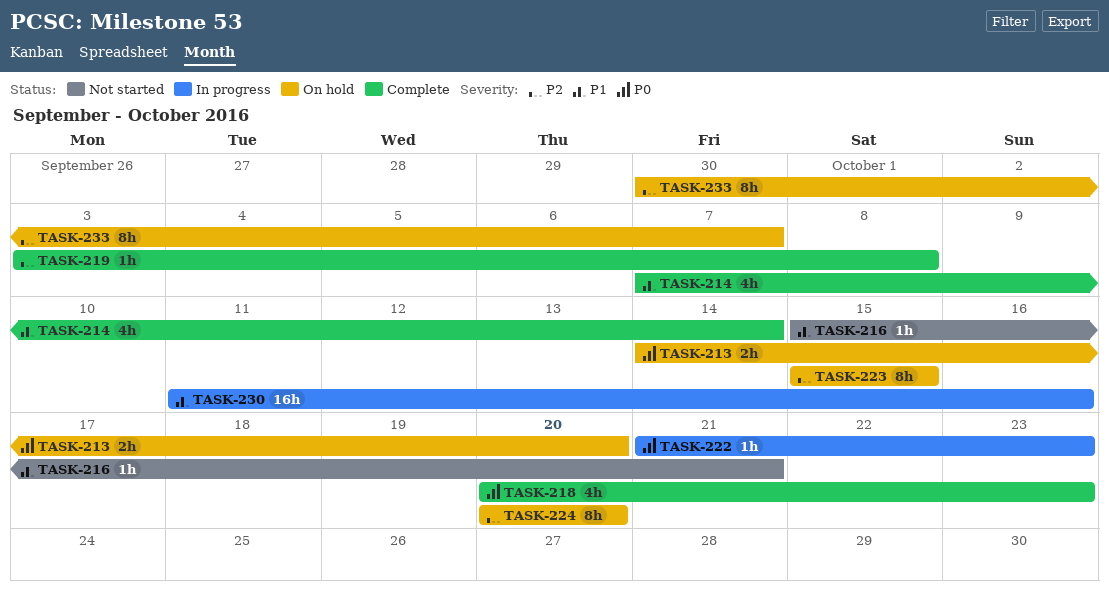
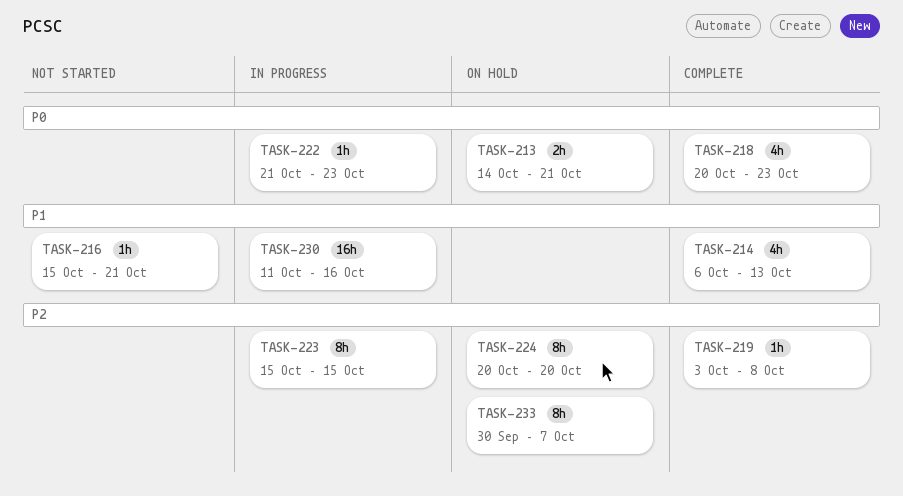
TASK-213, due: Oct 20 -> Oct 21
TASK-214, start: Oct 7 -> Oct 6
TASK-214, due: Oct 14 -> Oct 13
TASK-223, status: On hold -> In progress

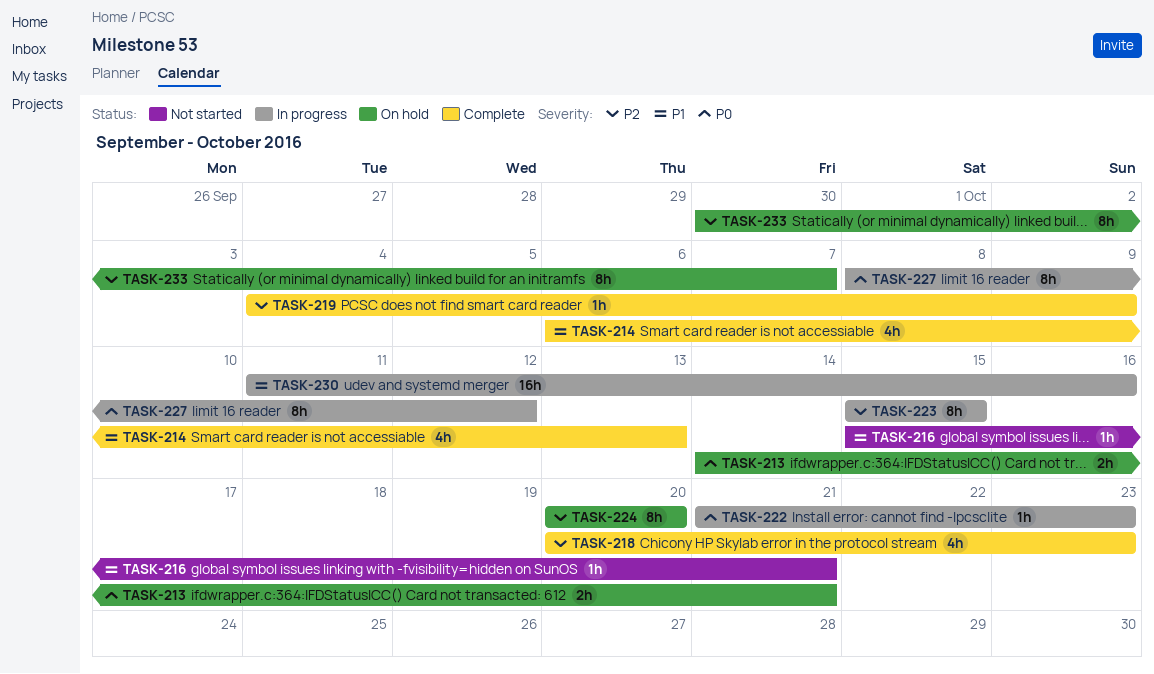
TASK-218, priority: P0 -> P2
TASK-219, start: Oct 3 -> Oct 4
TASK-219, due: Oct 8 -> Oct 9
TASK-227: none -> present

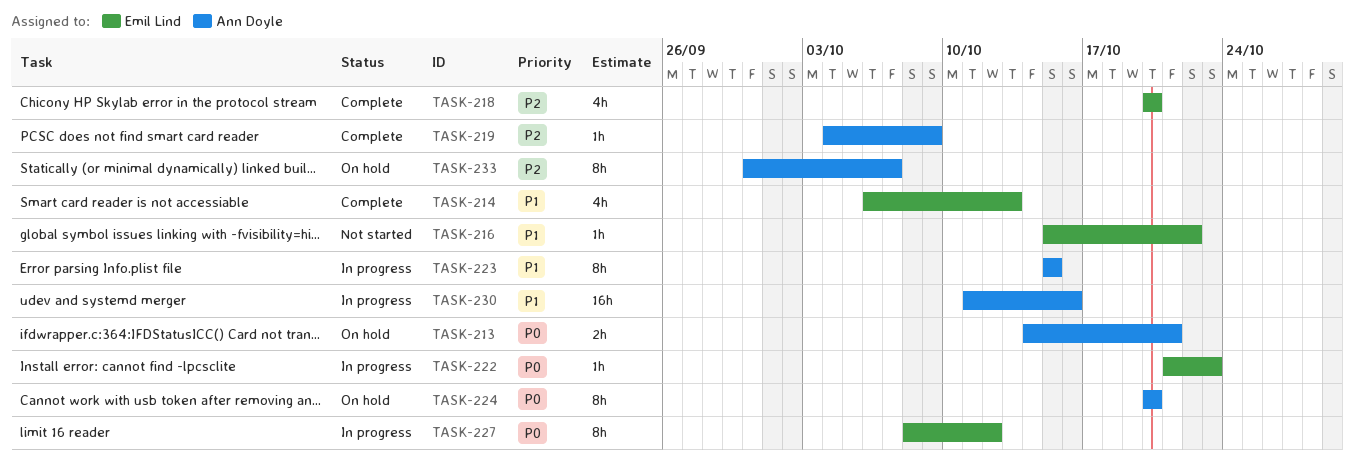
TASK-216, due: Oct 21 -> Oct 22
TASK-218, due: Oct 23 -> Oct 20
TASK-223, priority: P2 -> P1
TASK-224, priority: P2 -> P0

